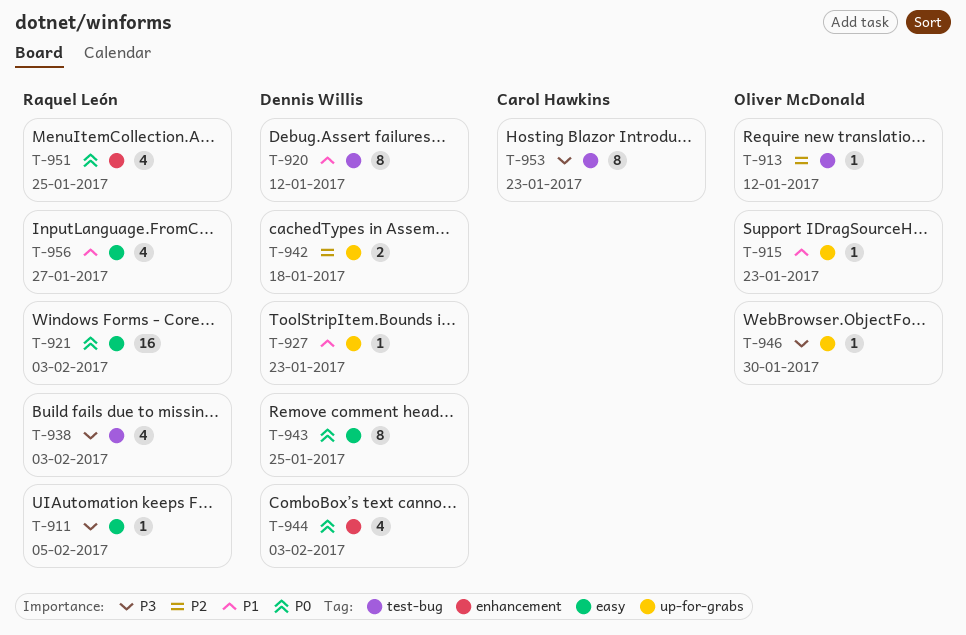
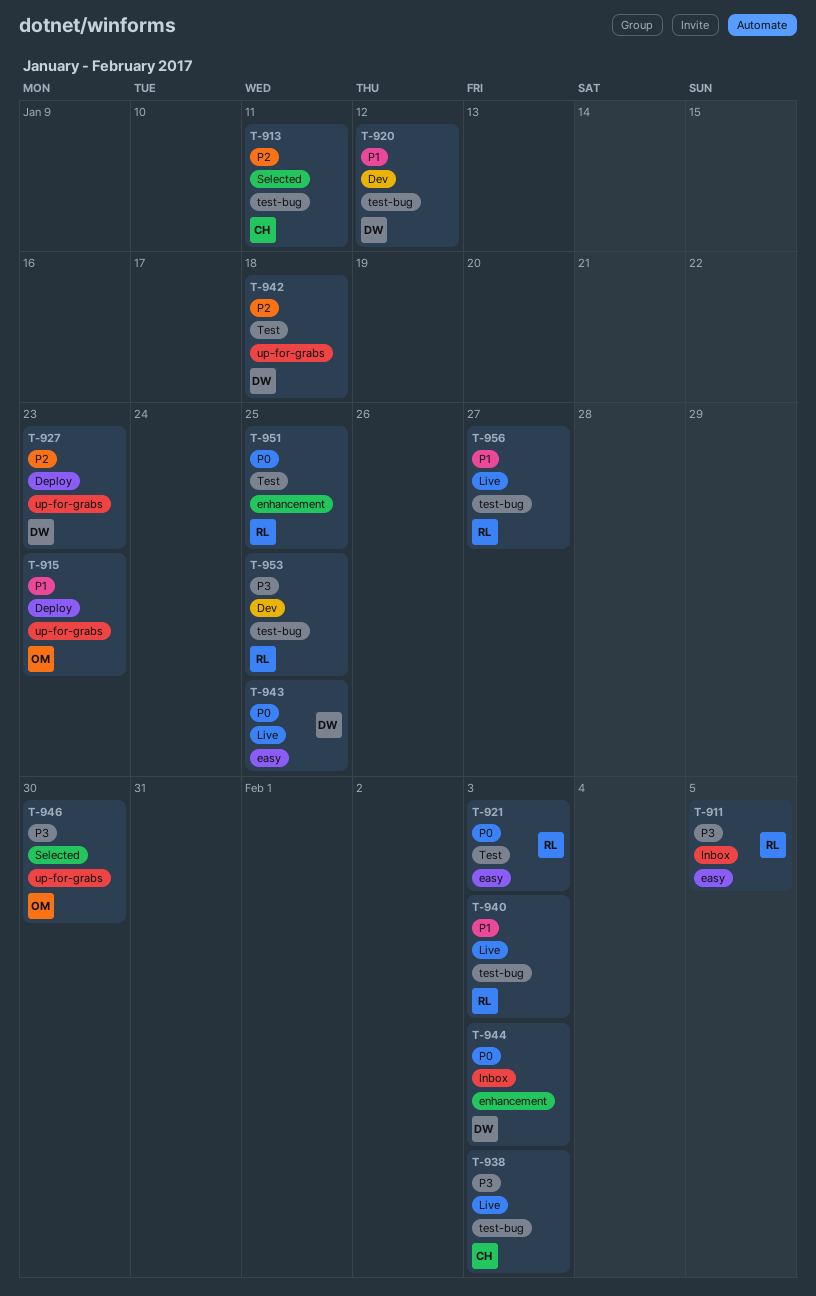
T-913, owner: Oliver McDonald -> Carol Hawkins
T-913, due: Jan 12 -> Jan 11
T-927, priority: P1 -> P2
T-938, owner: Raquel León -> Carol Hawkins
T-940: none -> present
T-953, owner: Carol Hawkins -> Raquel León
T-953, due: Jan 23 -> Jan 25
T-956, label: easy -> test-bug

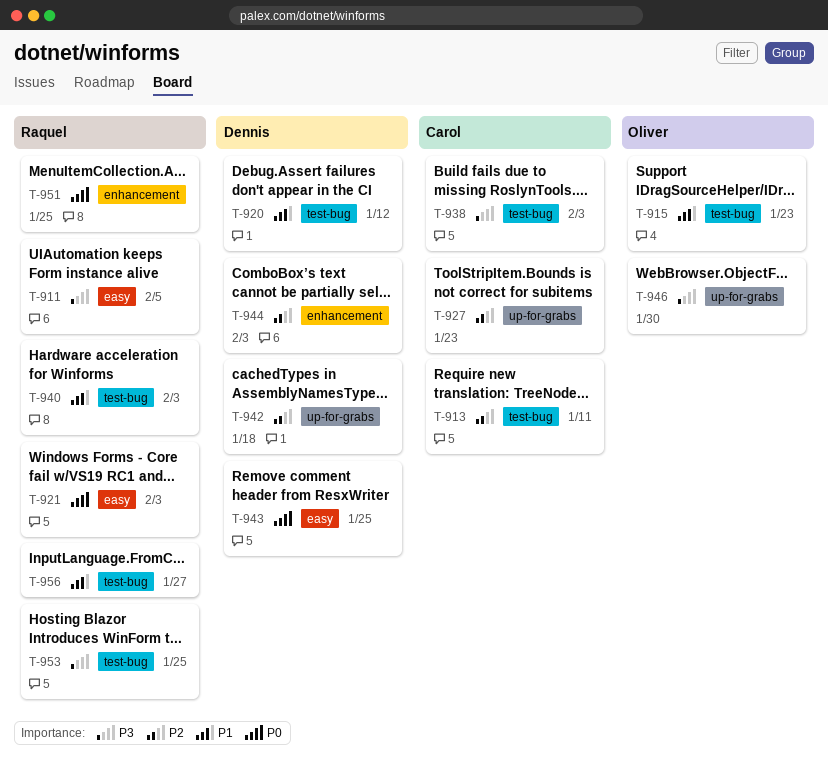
T-915, label: up-for-grabs -> test-bug
T-927, owner: Dennis -> Carol
T-944, priority: P0 -> P2

